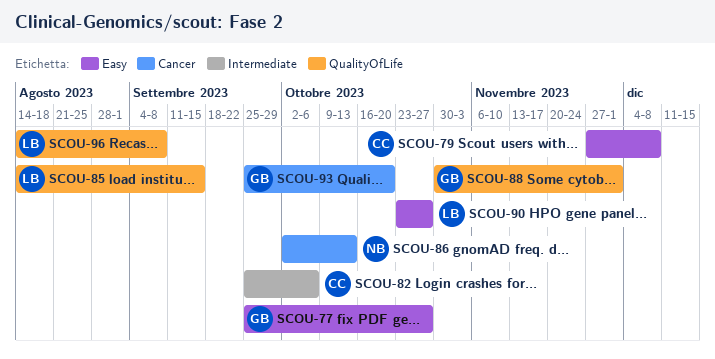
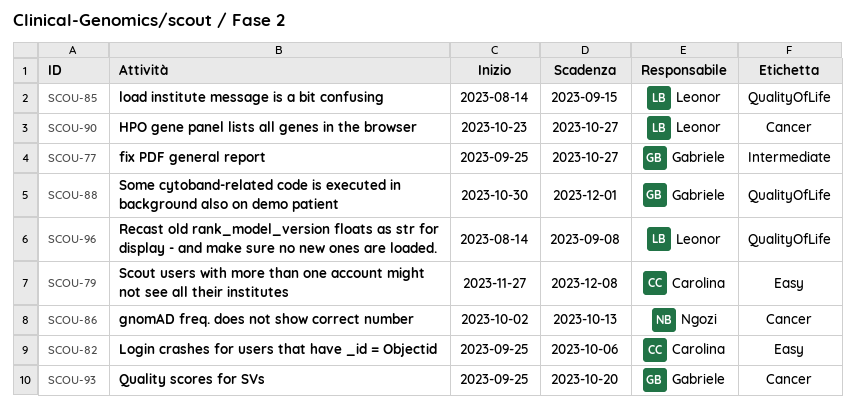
SCOU-77, label: Easy -> Intermediate
SCOU-82, label: Intermediate -> Easy
SCOU-90, label: Easy -> Cancer

